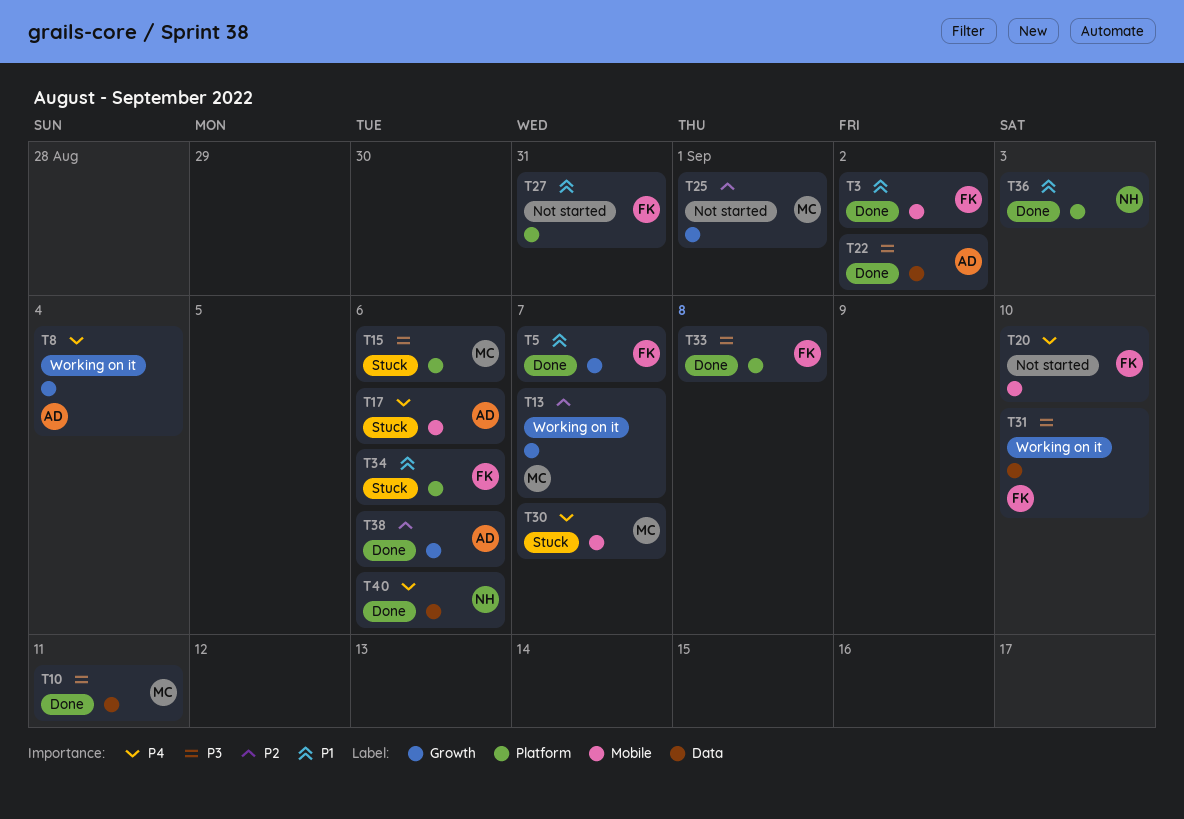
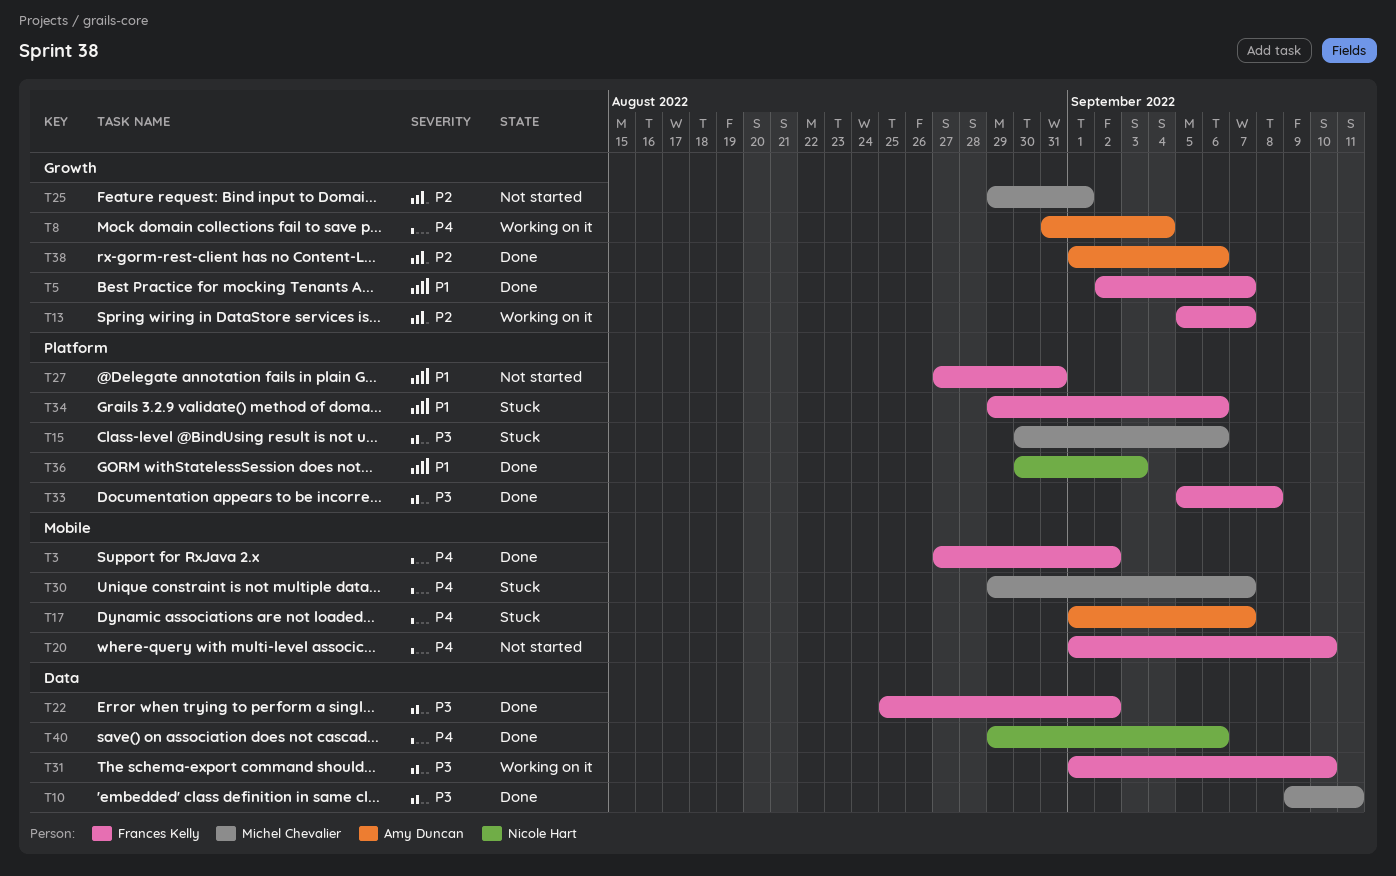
T3, priority: P1 -> P4
T13, owner: Michel Chevalier -> Frances Kelly
T17, due: Sep 6 -> Sep 7
T22, owner: Amy Duncan -> Frances Kelly

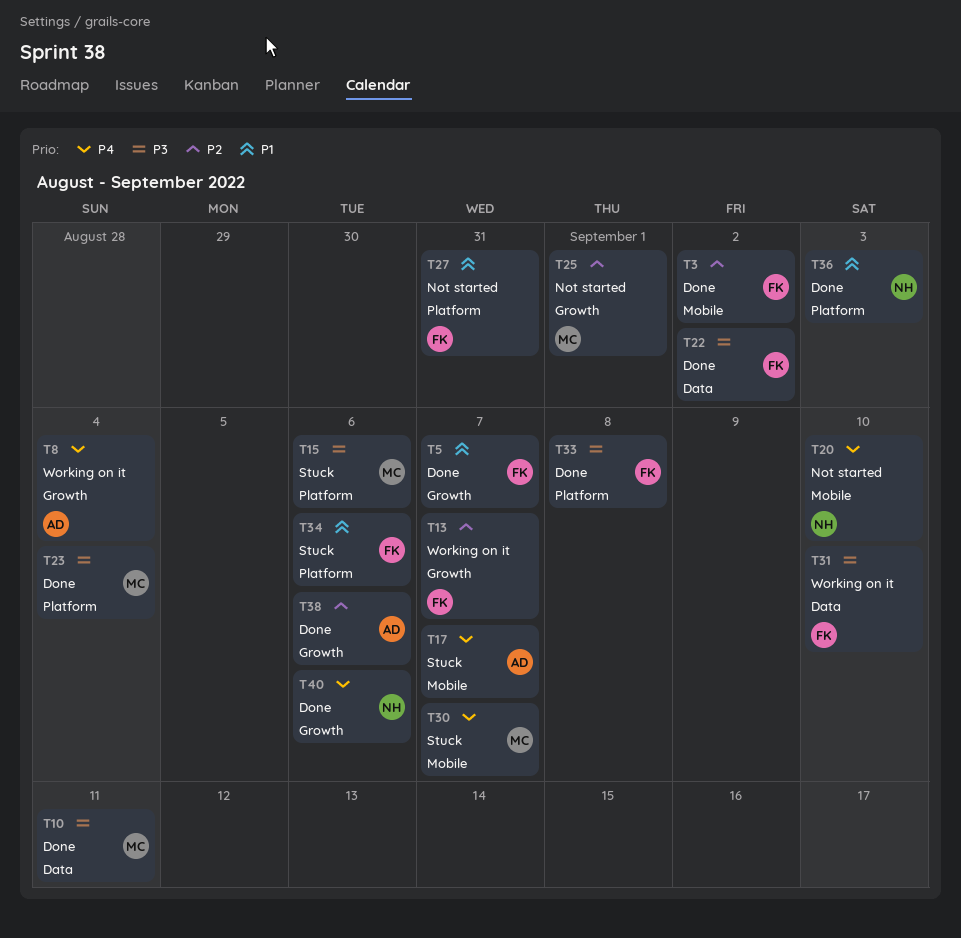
T3, priority: P4 -> P2
T20, owner: Frances Kelly -> Nicole Hart
T23: none -> present
T40, label: Data -> Growth

